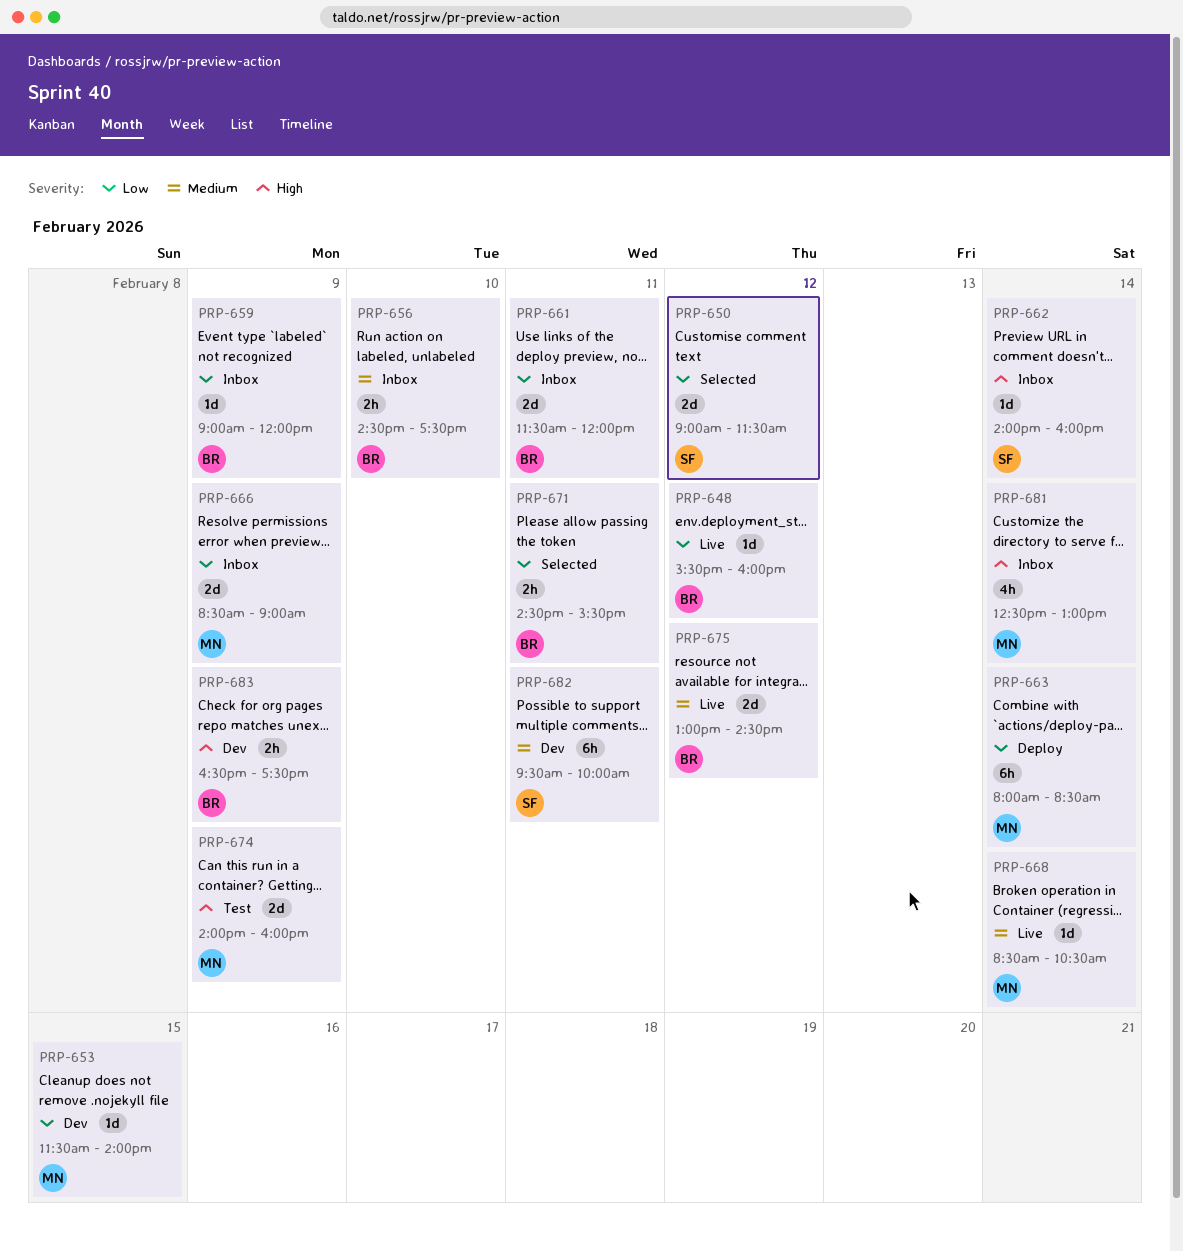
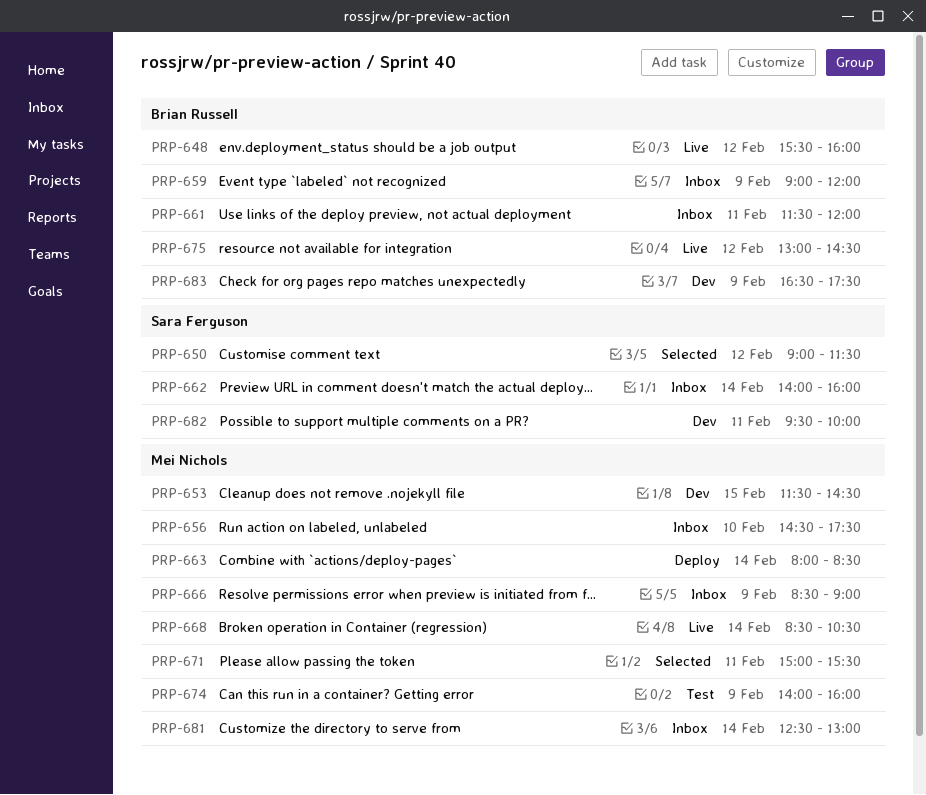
PRP-653, ends: 14:00 -> 14:30
PRP-656, owner: Brian Russell -> Mei Nichols
PRP-671, owner: Brian Russell -> Mei Nichols
PRP-671, begins: 14:30 -> 15:00

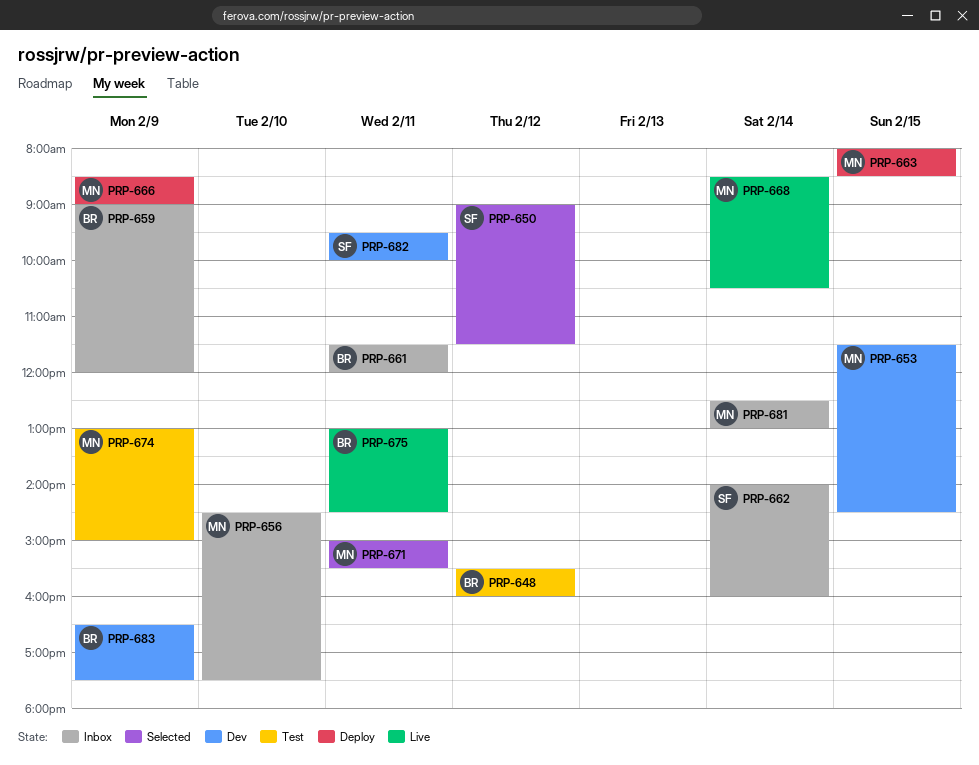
PRP-648, status: Live -> Test
PRP-663, day: Feb 14 -> Feb 15
PRP-666, status: Inbox -> Deploy
PRP-674, begins: 14:00 -> 13:00
PRP-674, ends: 16:00 -> 15:00
PRP-675, day: Feb 12 -> Feb 11

